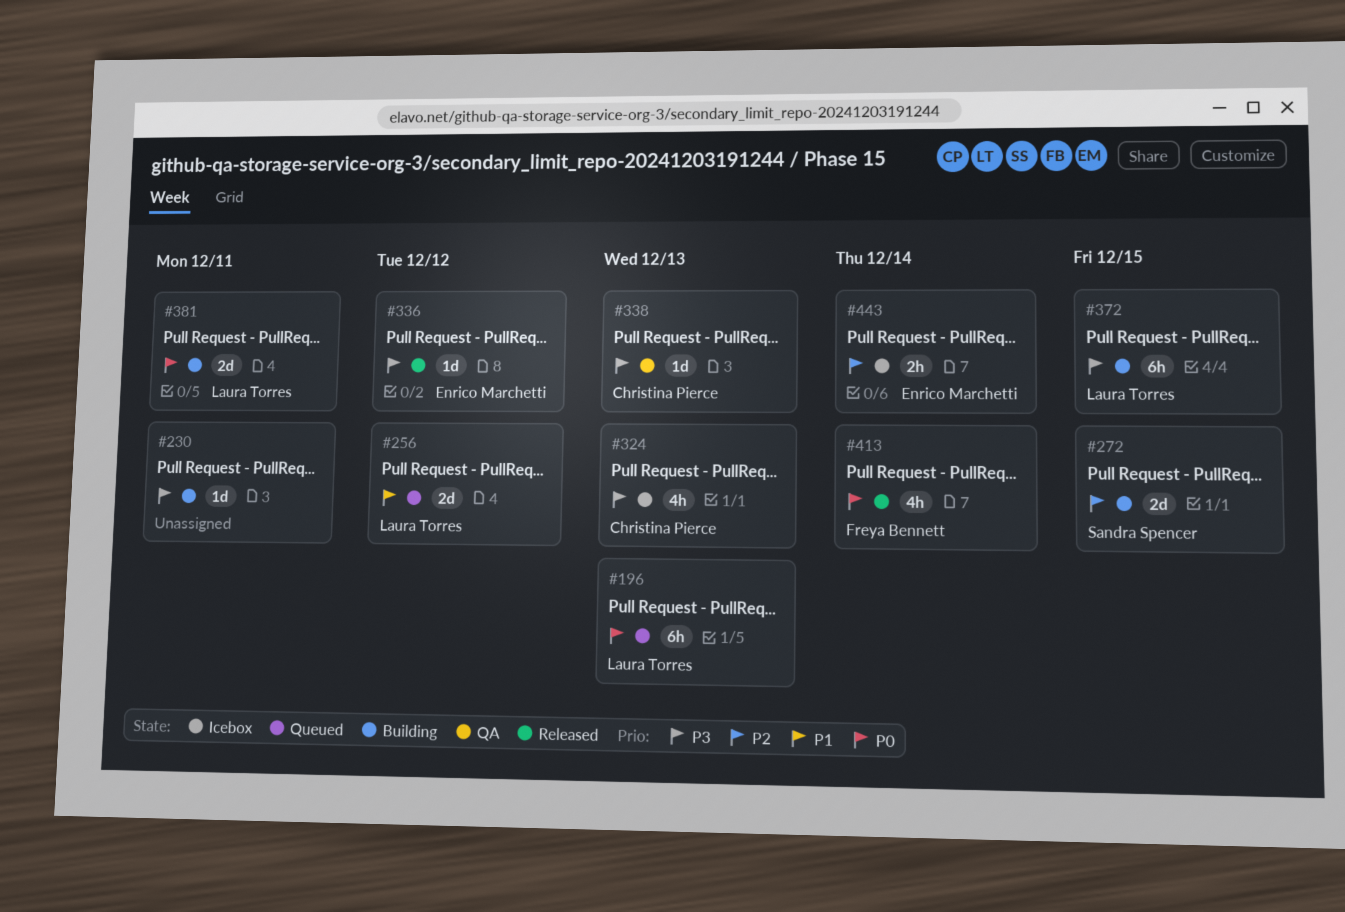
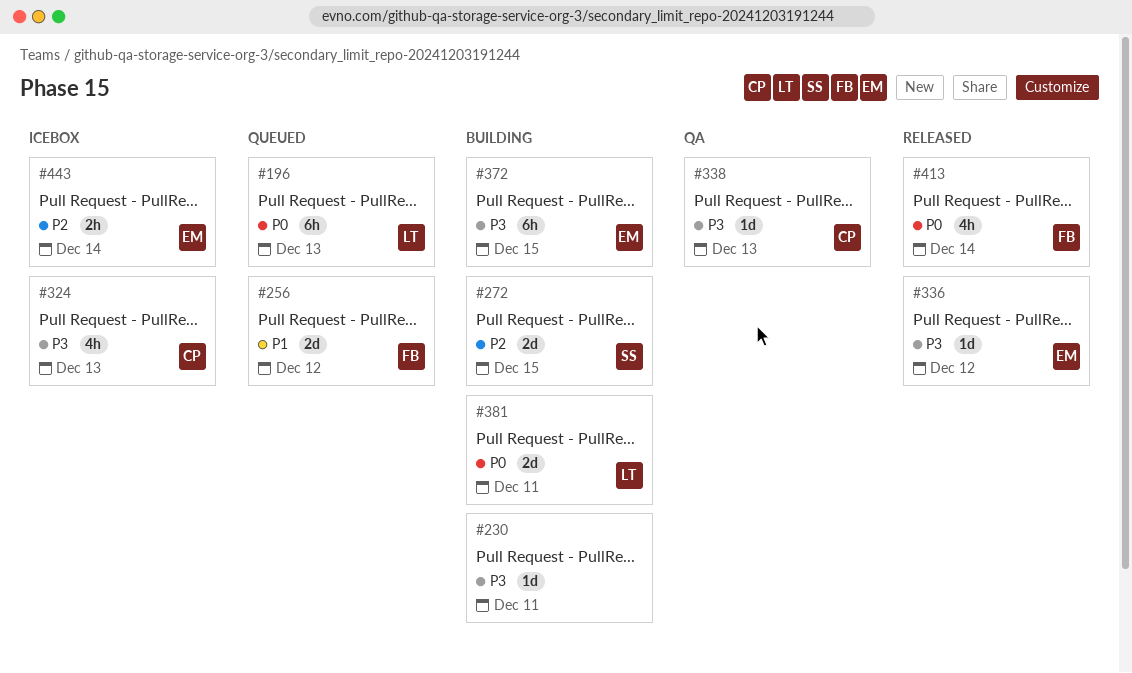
#256, owner: Laura Torres -> Freya Bennett
#372, owner: Laura Torres -> Enrico Marchetti

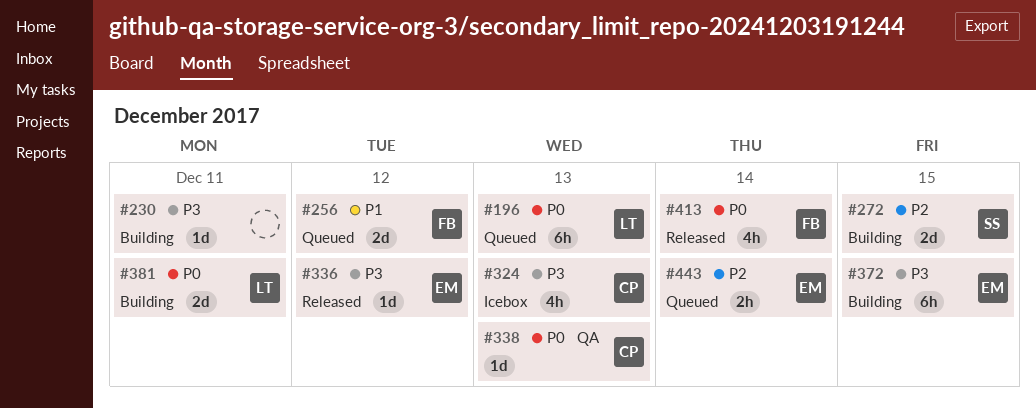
#338, priority: P3 -> P0
#443, status: Icebox -> Queued

